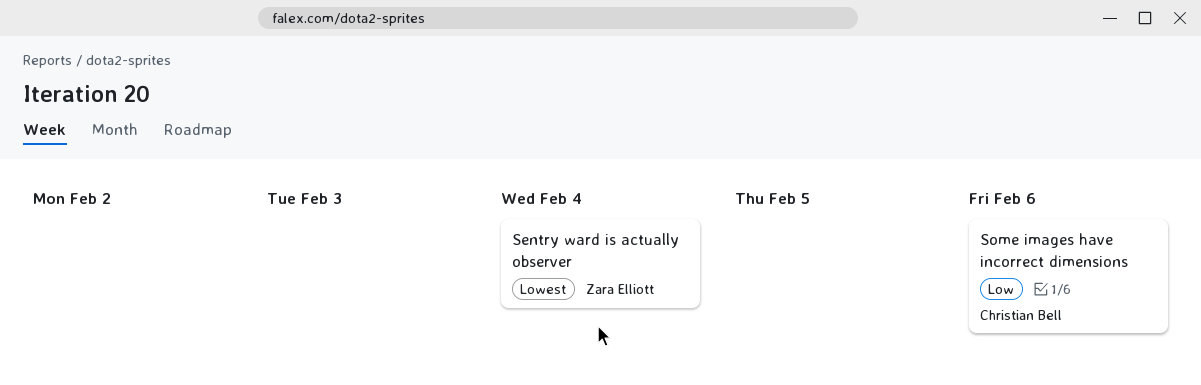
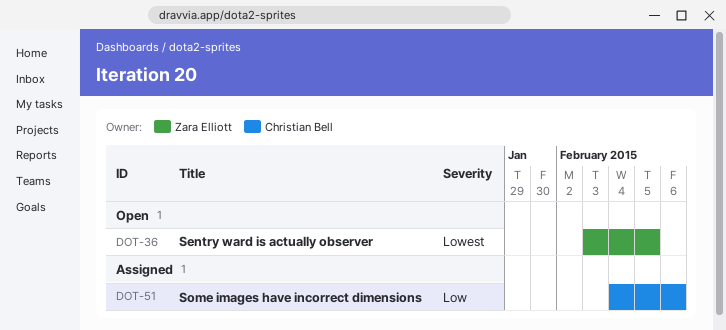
Sentry ward is actually observer, due: Feb 4 -> Feb 5

